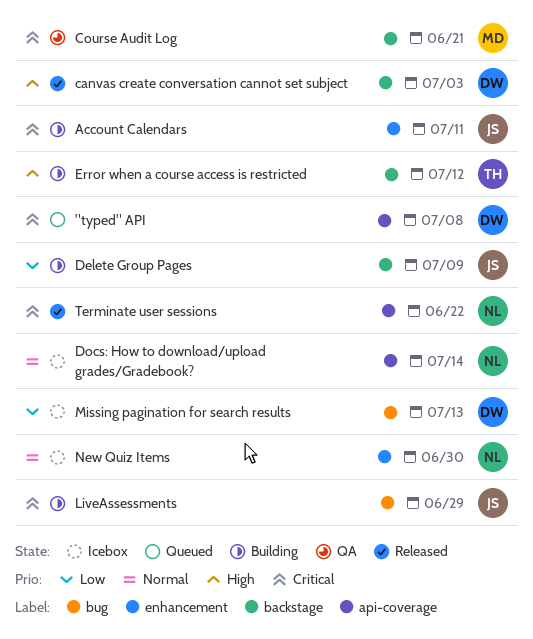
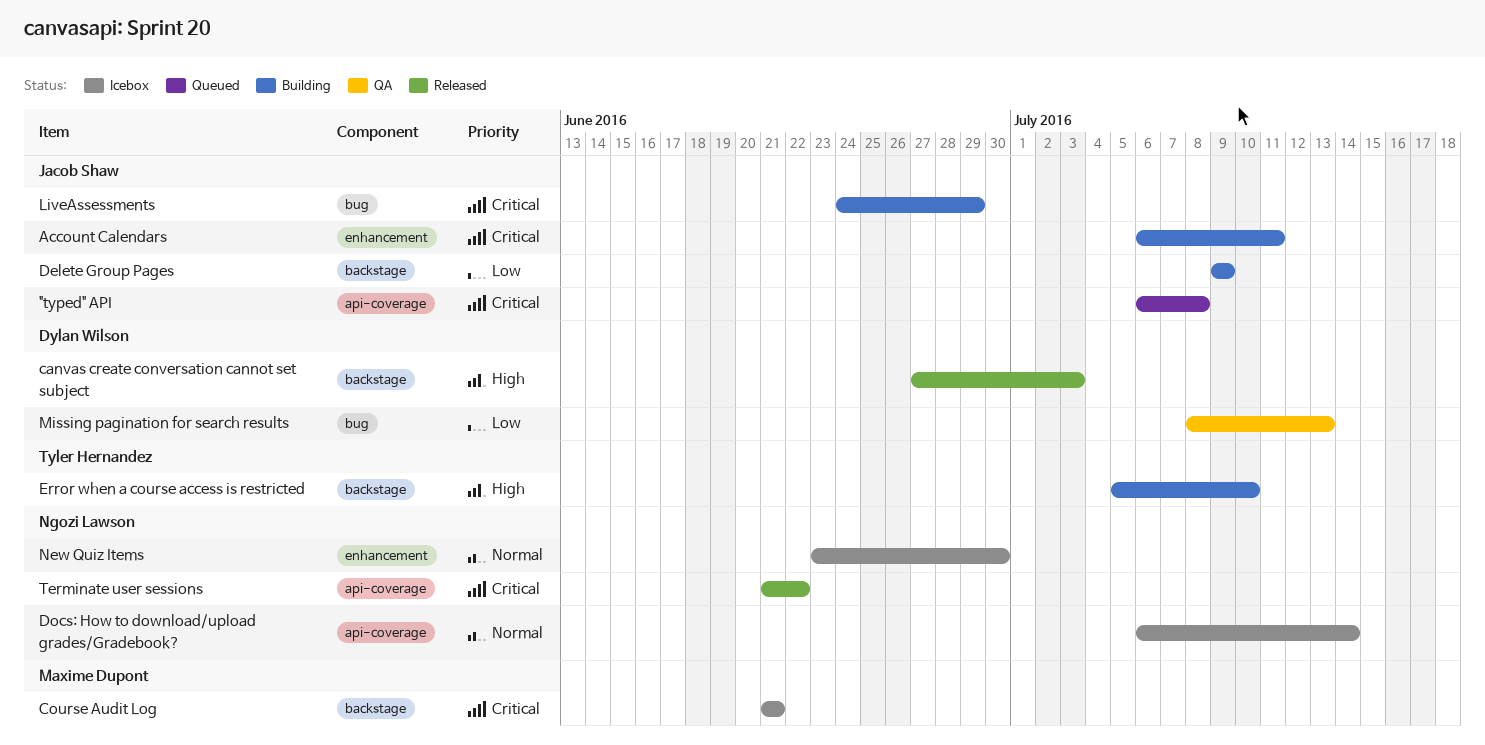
"typed" API, owner: Dylan Wilson -> Jacob Shaw
Course Audit Log, status: QA -> Icebox
Error when a course access is restricted, due: Jul 12 -> Jul 10
Missing pagination for search results, status: Icebox -> QA

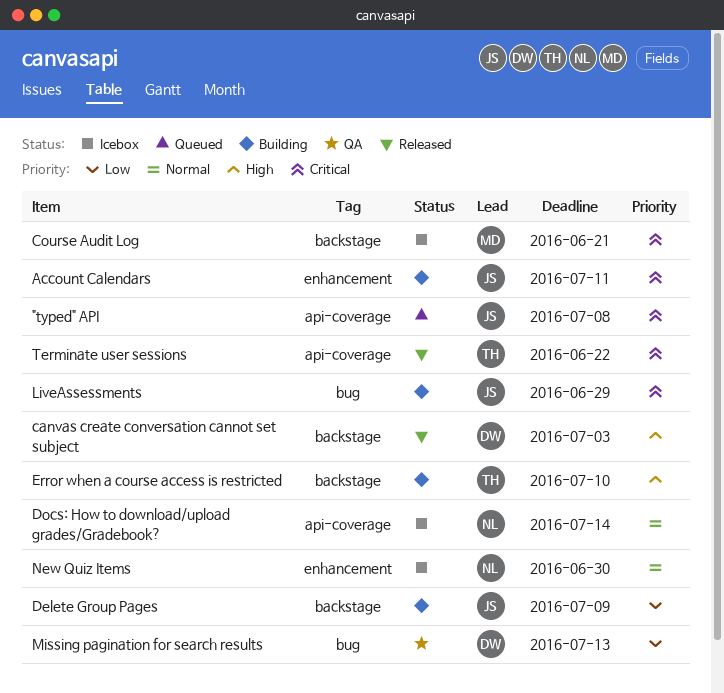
Terminate user sessions, owner: Ngozi Lawson -> Tyler Hernandez

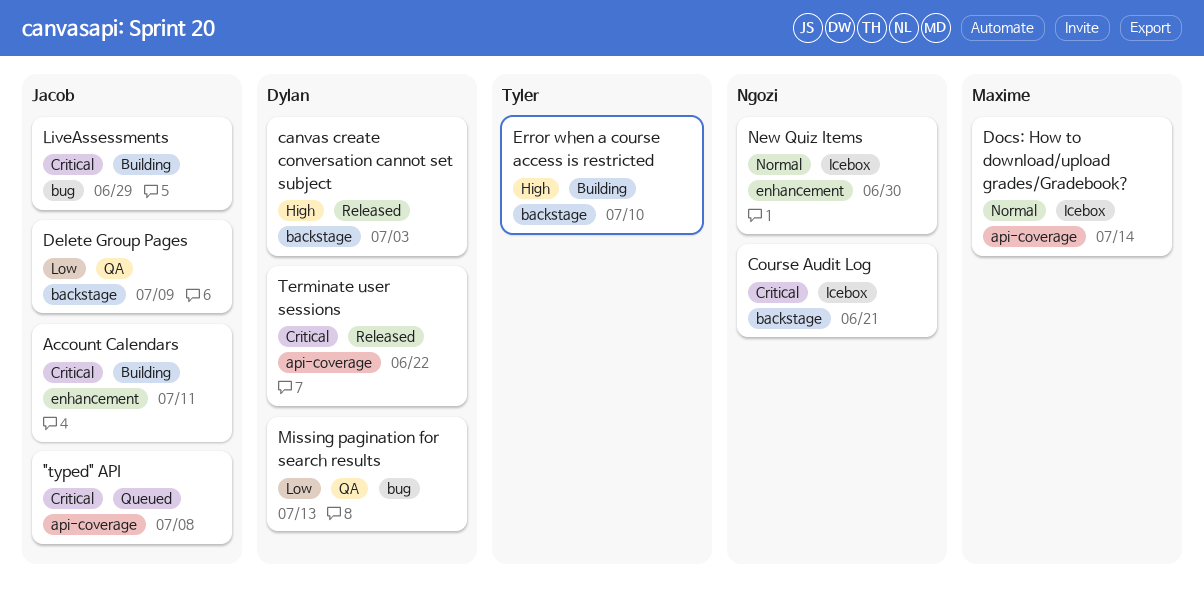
Course Audit Log, owner: Maxime -> Ngozi
Delete Group Pages, status: Building -> QA
Docs: How to download/upload grades/Gradebook?, owner: Ngozi -> Maxime
Terminate user sessions, owner: Tyler -> Dylan

